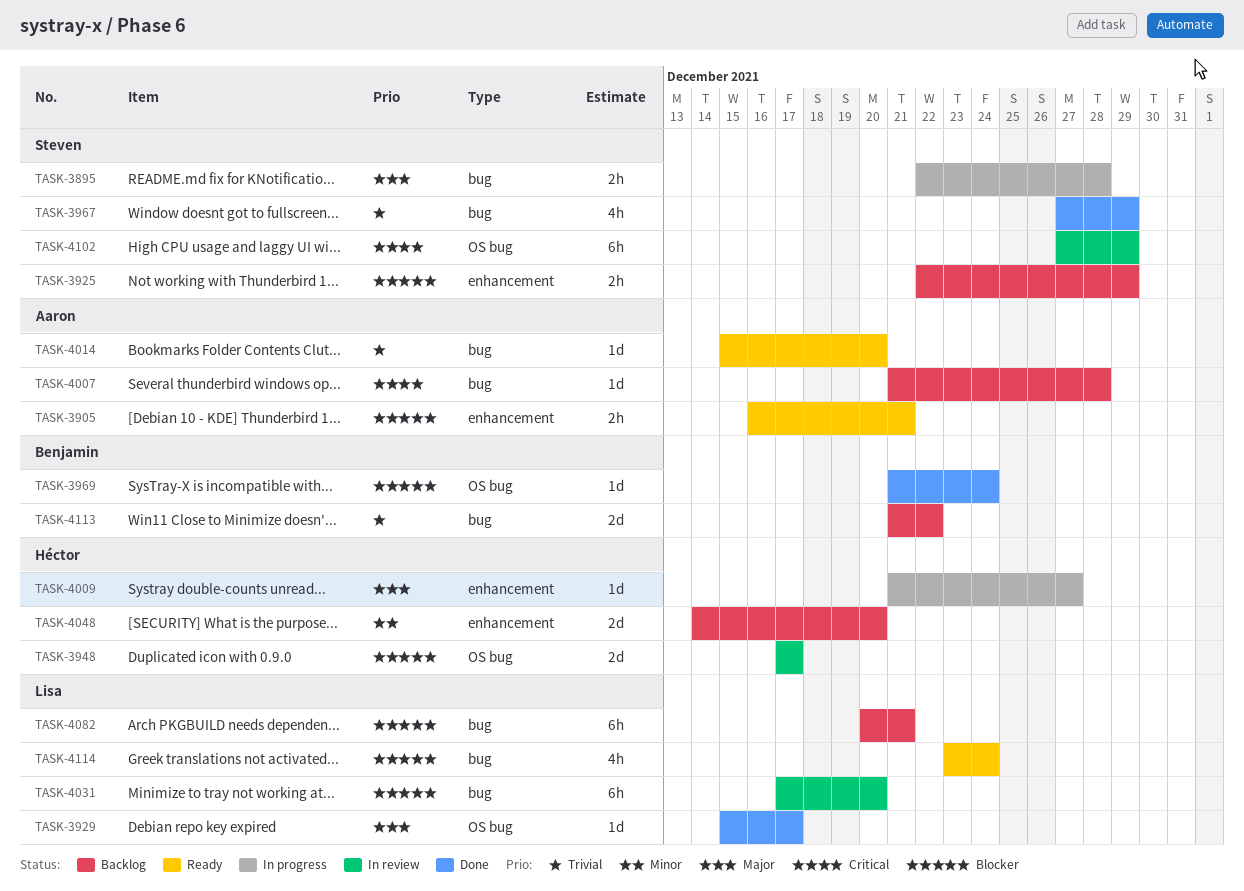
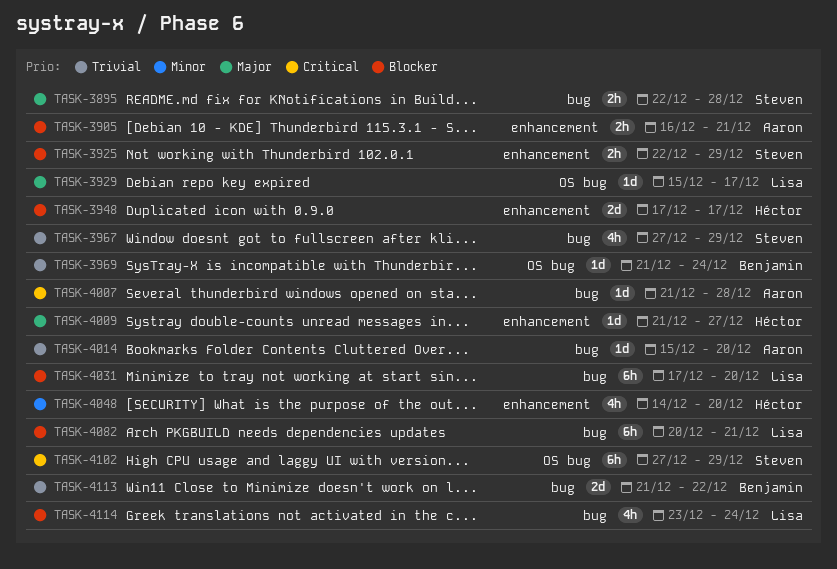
TASK-3948, label: OS bug -> enhancement
TASK-3969, priority: Blocker -> Trivial
TASK-4048, estimate: 2d -> 4h

